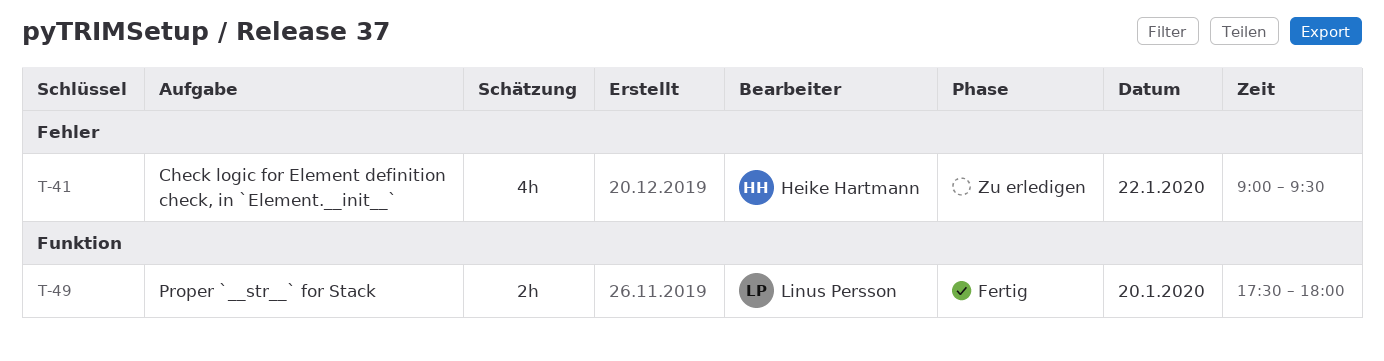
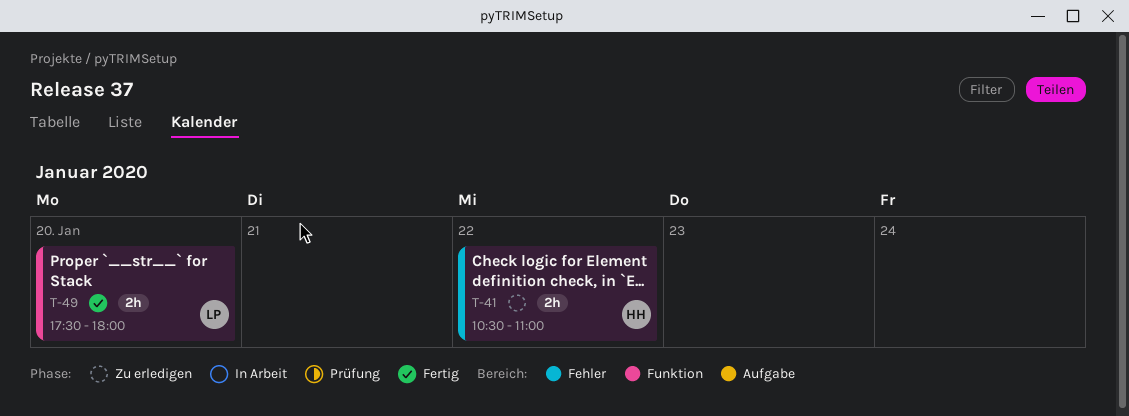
T-41, estimate: 4h -> 2h
T-41, begins: 09:00 -> 10:30
T-41, ends: 09:30 -> 11:00

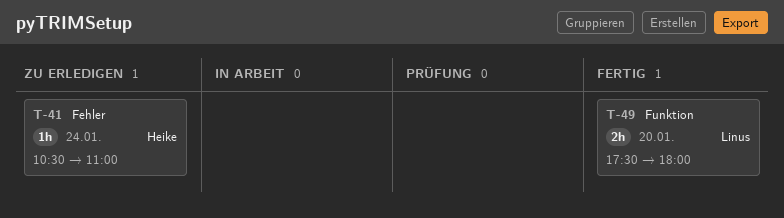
T-41, estimate: 2h -> 1h
T-41, day: Jan 22 -> Jan 24

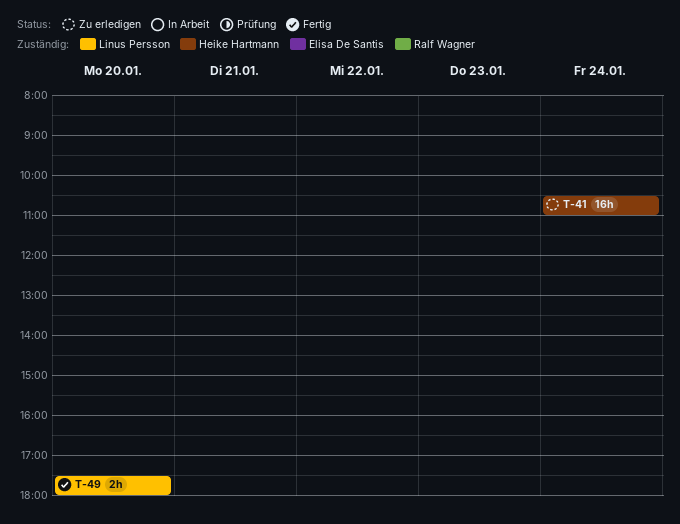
T-41, estimate: 1h -> 16h

